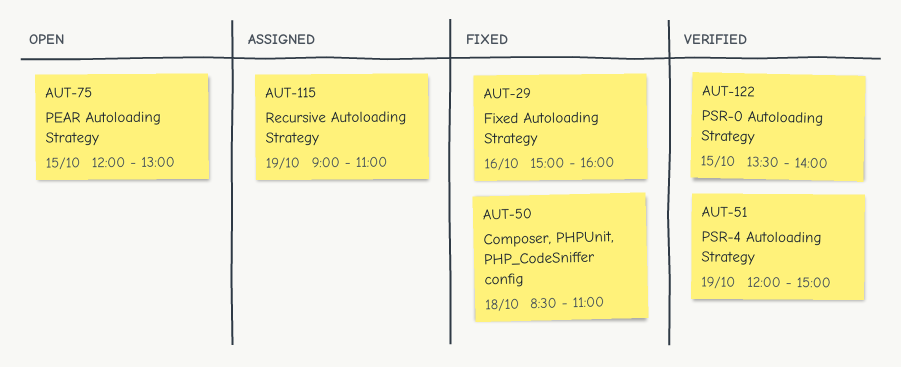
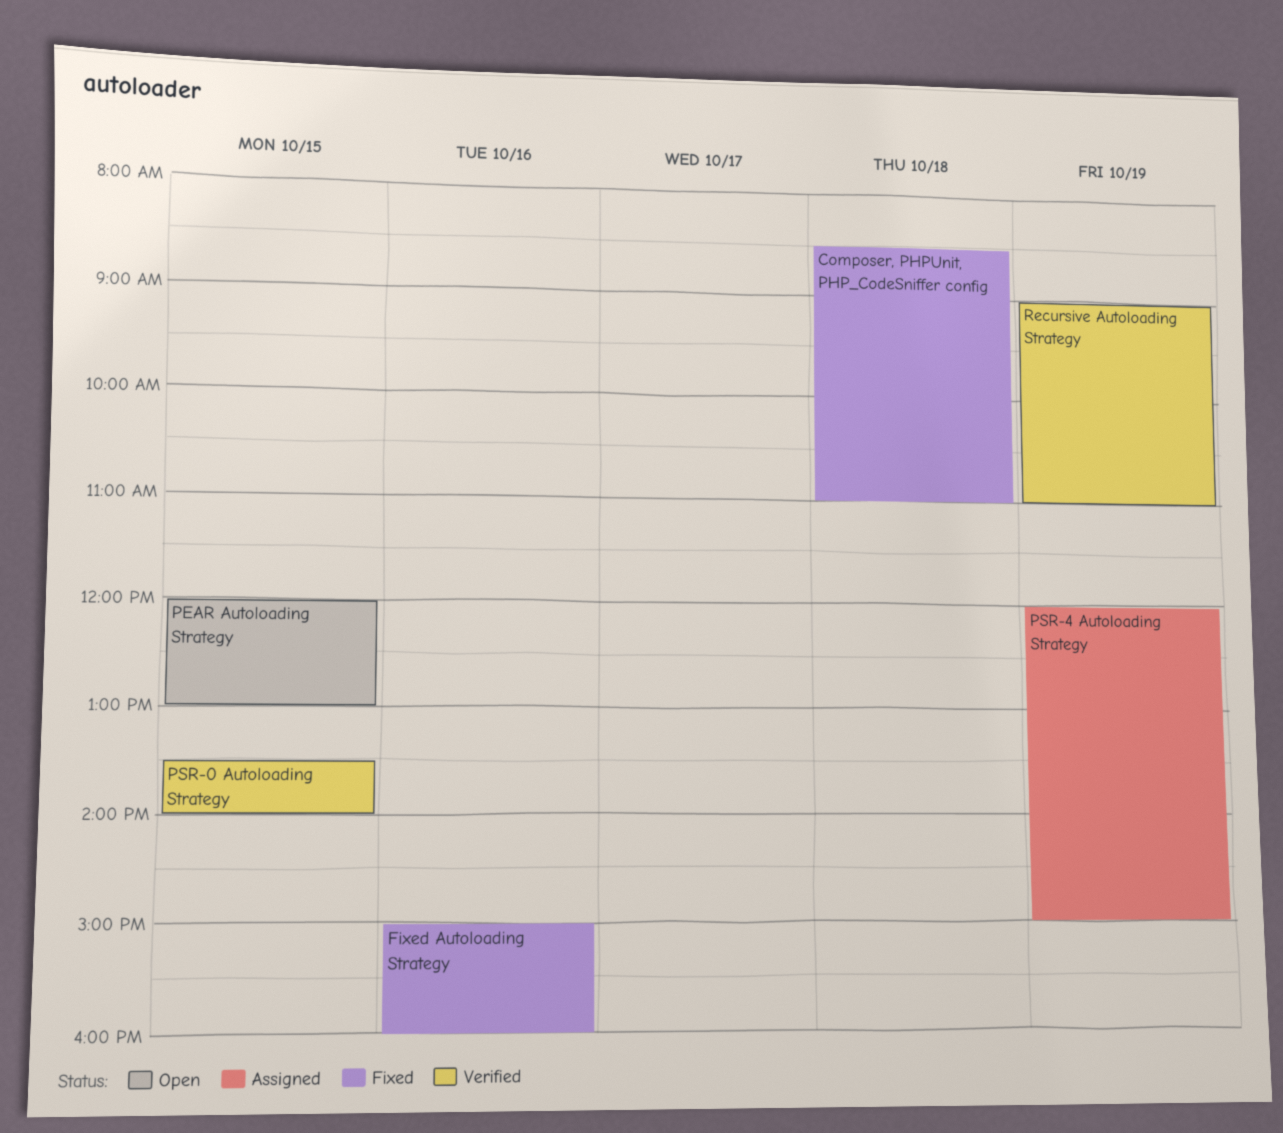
PSR-4 Autoloading Strategy, status: Verified -> Assigned
Recursive Autoloading Strategy, status: Assigned -> Verified

